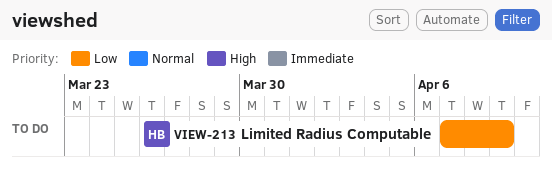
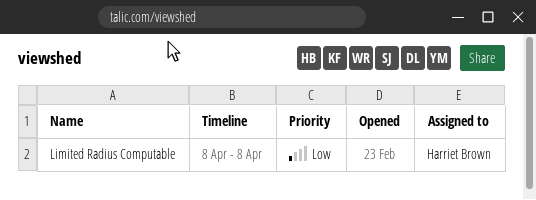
Limited Radius Computable, start: Apr 7 -> Apr 8
Limited Radius Computable, due: Apr 9 -> Apr 8

